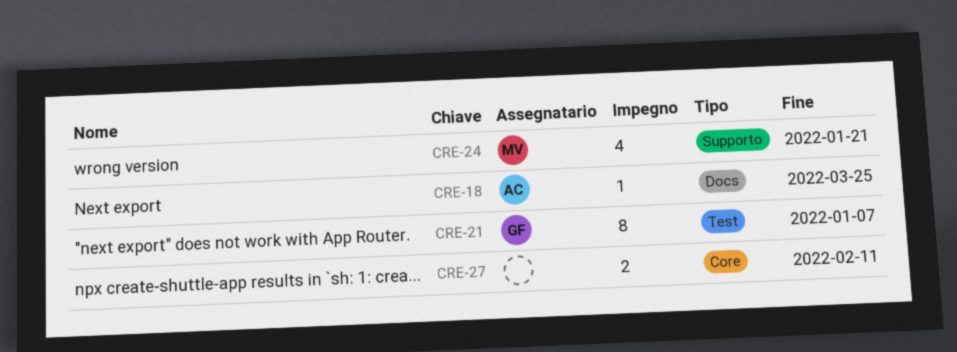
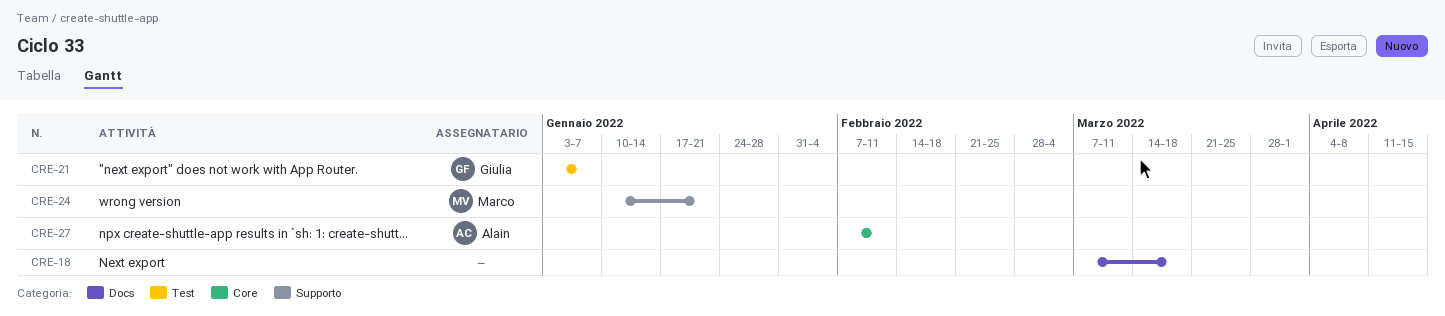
CRE-18, owner: Alain -> none
CRE-18, due: Mar 25 -> Mar 18
CRE-27, owner: none -> Alain

